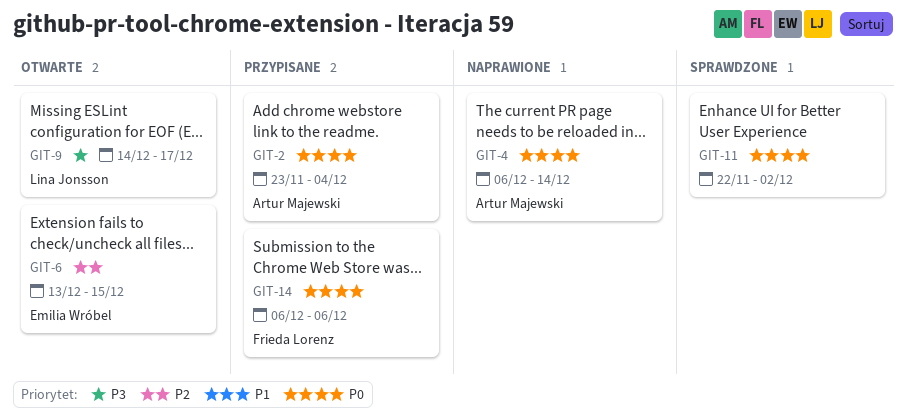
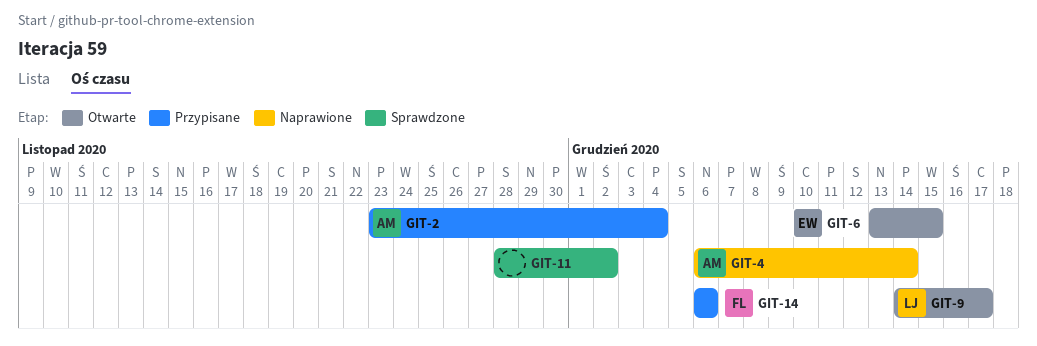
GIT-11, start: Nov 22 -> Nov 28

